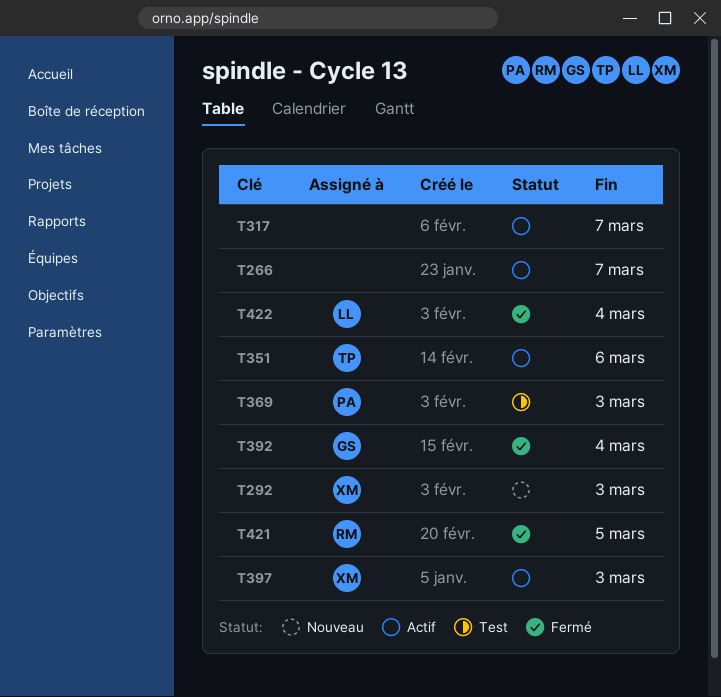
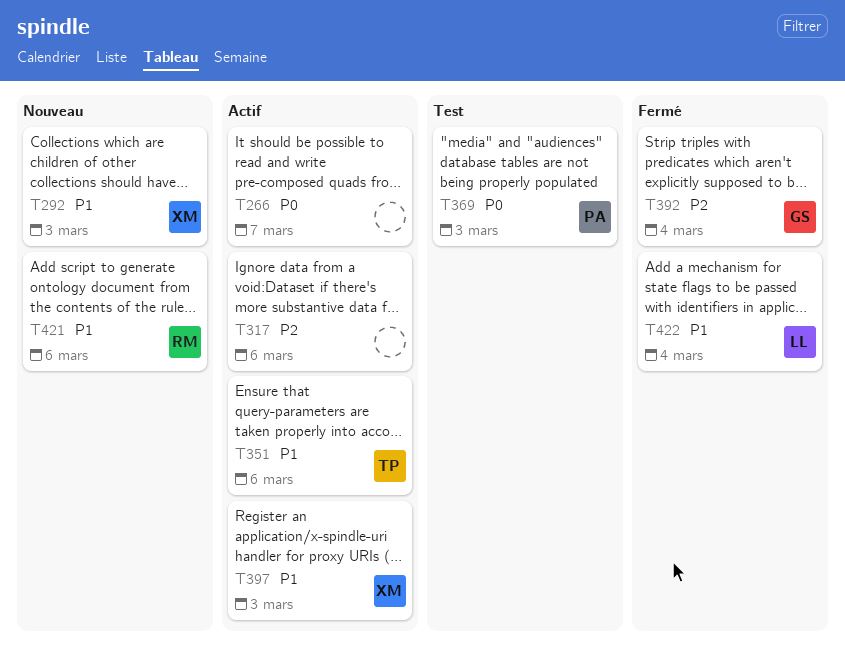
T317, due: Mar 7 -> Mar 6
T421, status: Fermé -> Nouveau
T421, due: Mar 5 -> Mar 6

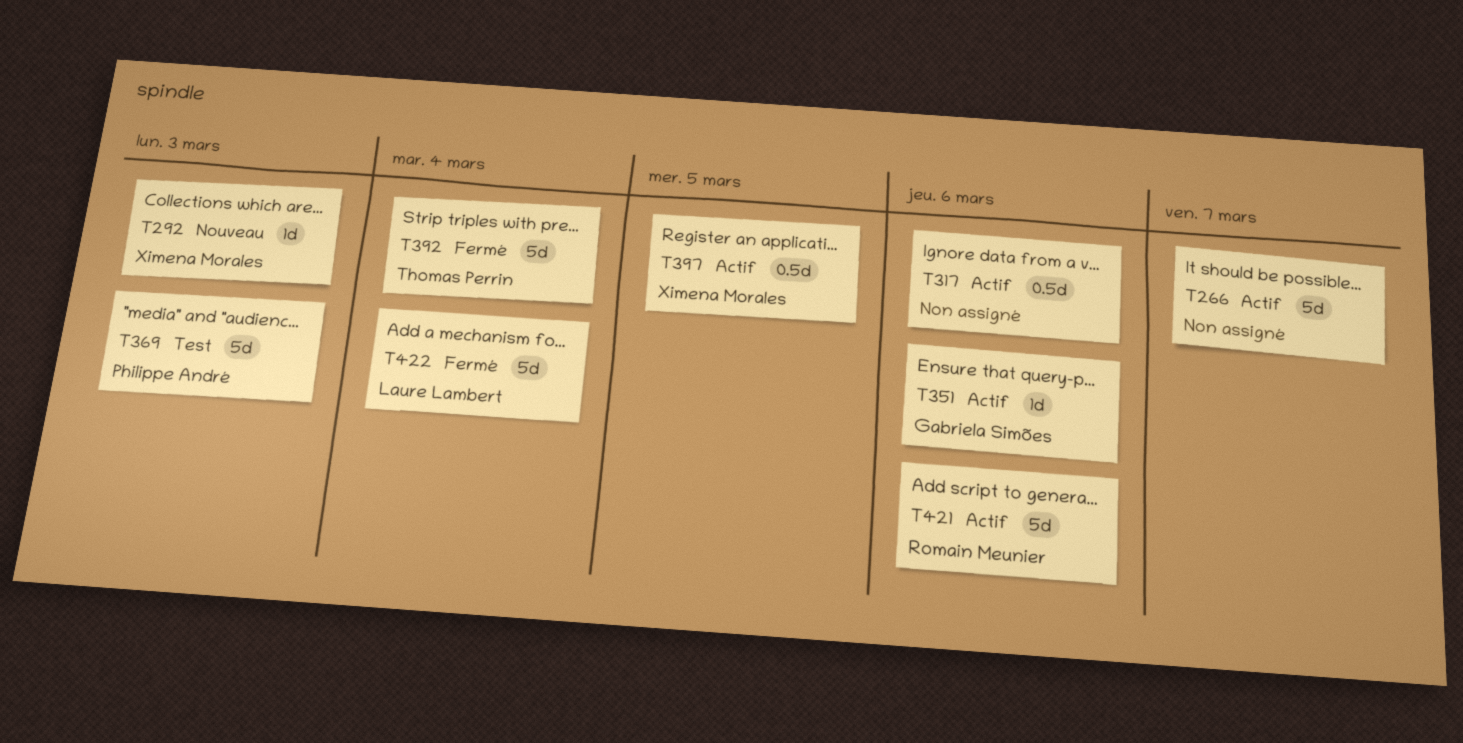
T351, owner: Thomas Perrin -> Gabriela Simões
T392, owner: Gabriela Simões -> Thomas Perrin
T397, due: Mar 3 -> Mar 5
T421, status: Nouveau -> Actif

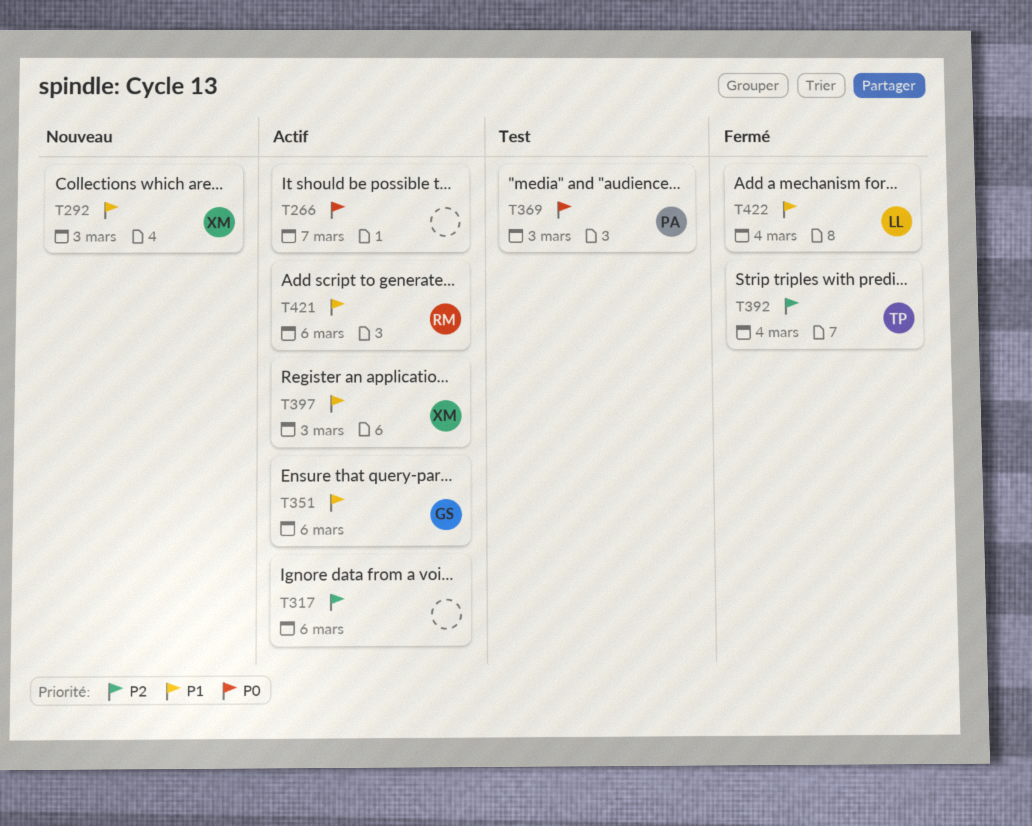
T397, due: Mar 5 -> Mar 3

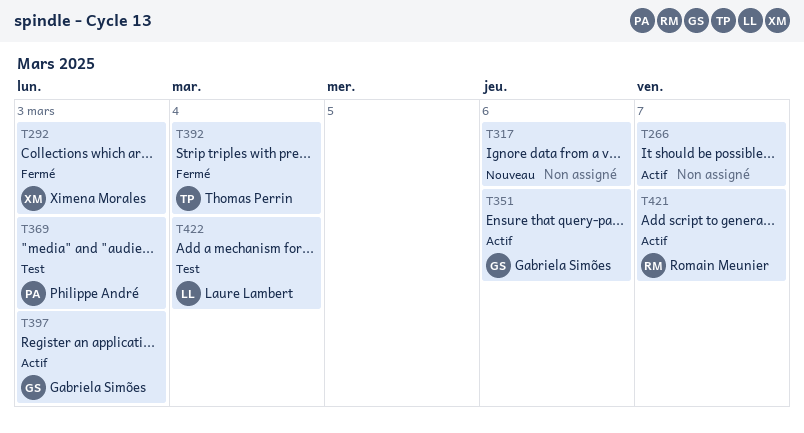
T292, status: Nouveau -> Fermé
T317, status: Actif -> Nouveau
T397, owner: Ximena Morales -> Gabriela Simões
T421, due: Mar 6 -> Mar 7
T422, status: Fermé -> Test

